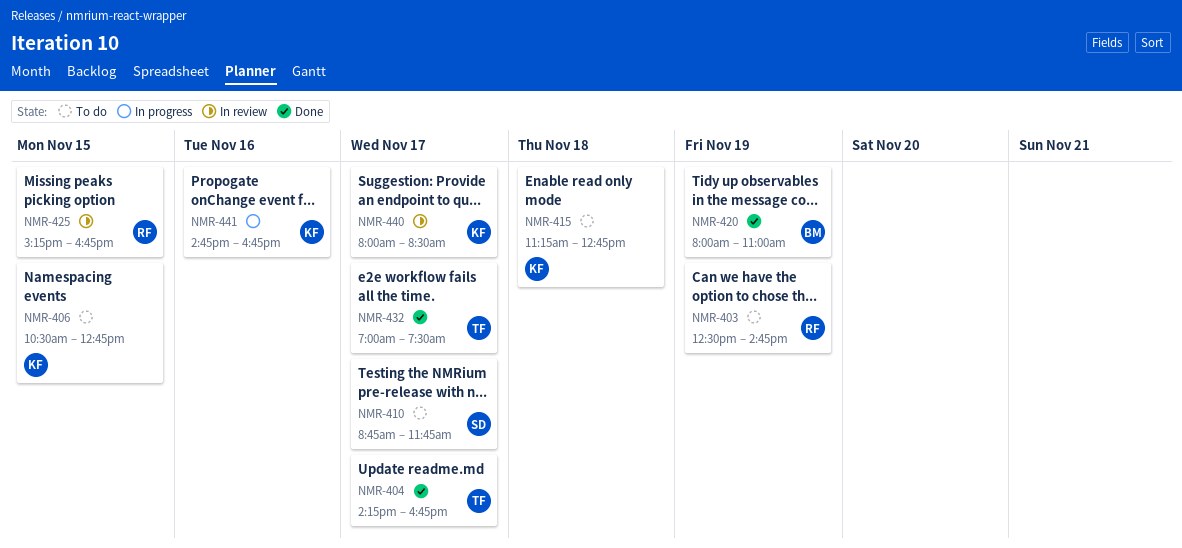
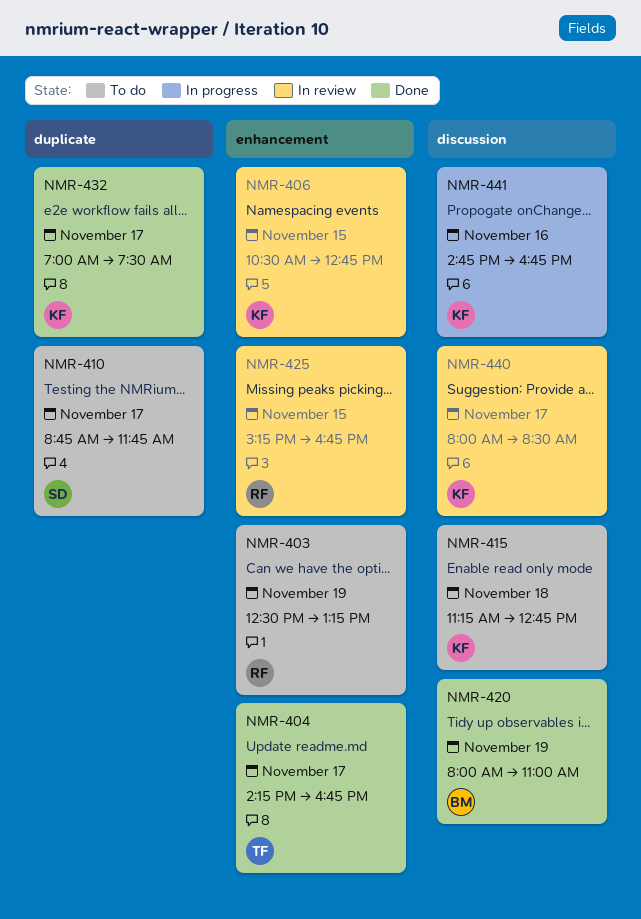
NMR-403, ends: 14:45 -> 13:15
NMR-406, status: To do -> In review
NMR-432, owner: TF -> KF

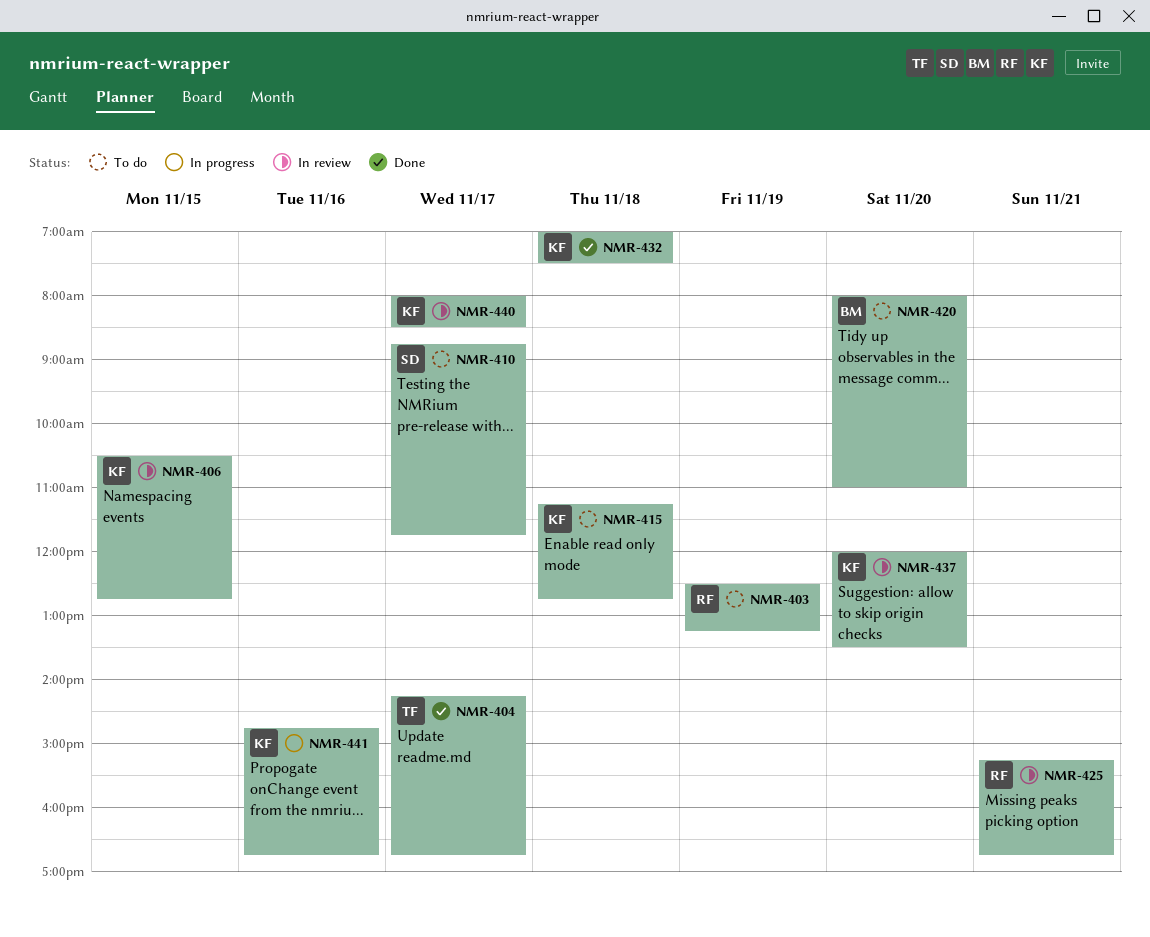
NMR-420, status: Done -> To do
NMR-420, day: Nov 19 -> Nov 20
NMR-425, day: Nov 15 -> Nov 21
NMR-432, day: Nov 17 -> Nov 18
NMR-437: none -> present

